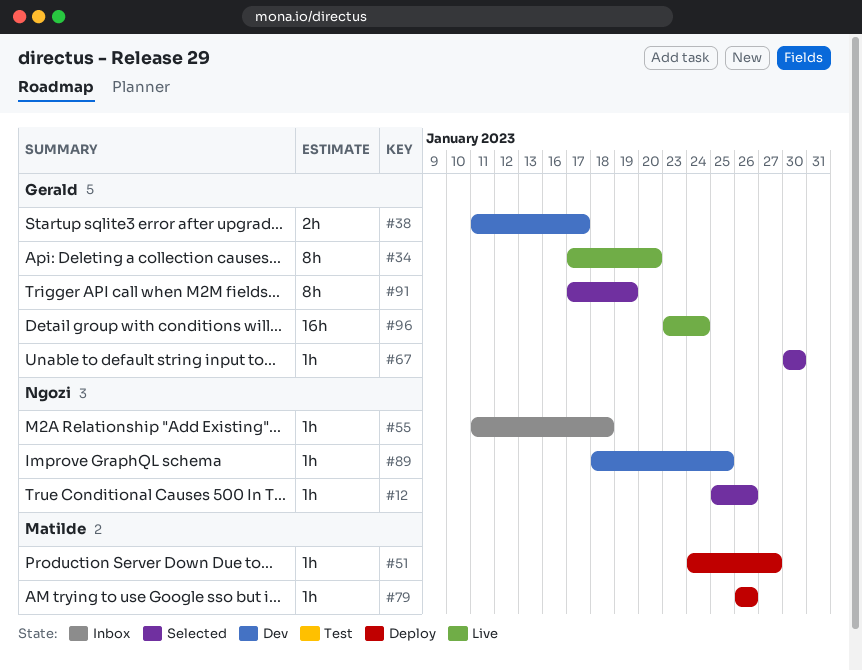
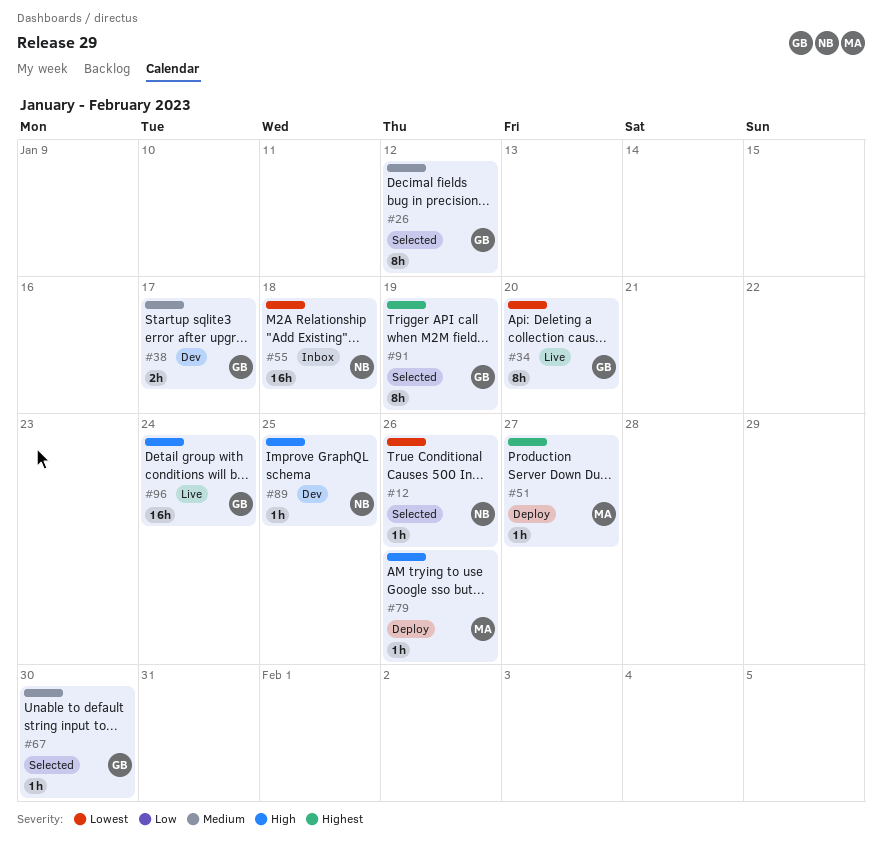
#26: none -> present
#55, estimate: 1h -> 16h

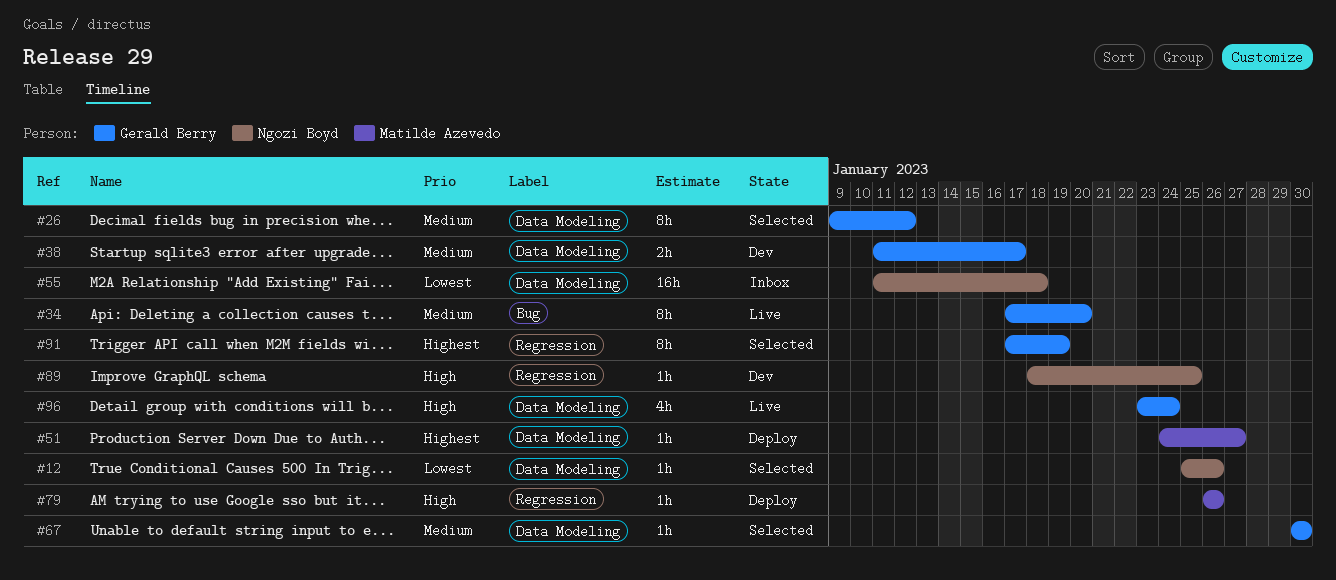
#34, priority: Lowest -> Medium
#96, estimate: 16h -> 4h

